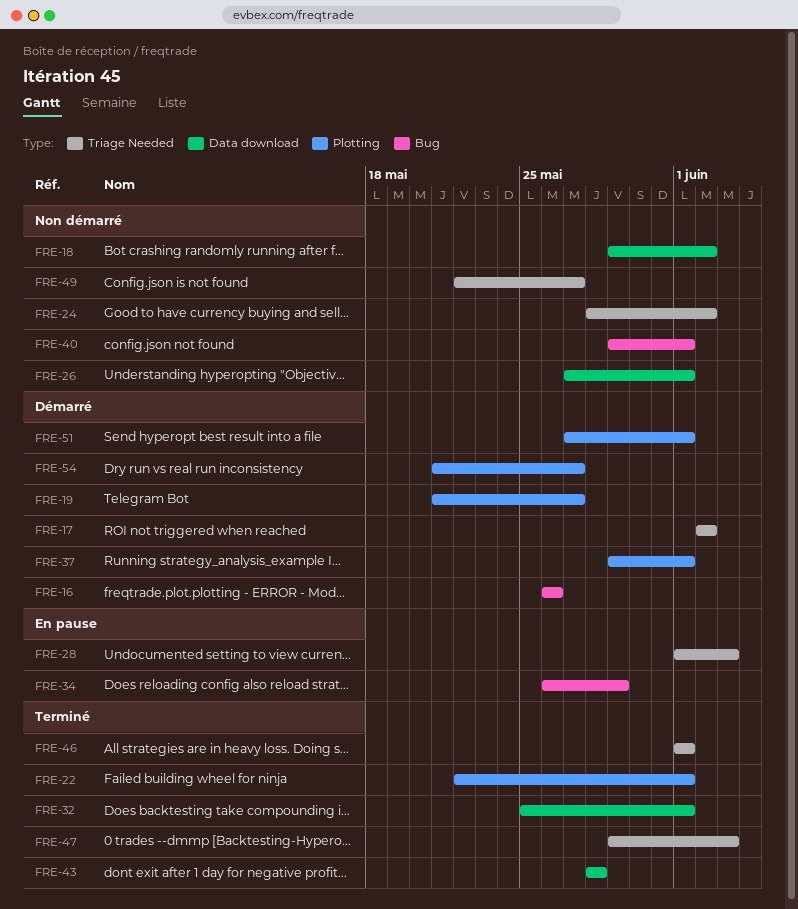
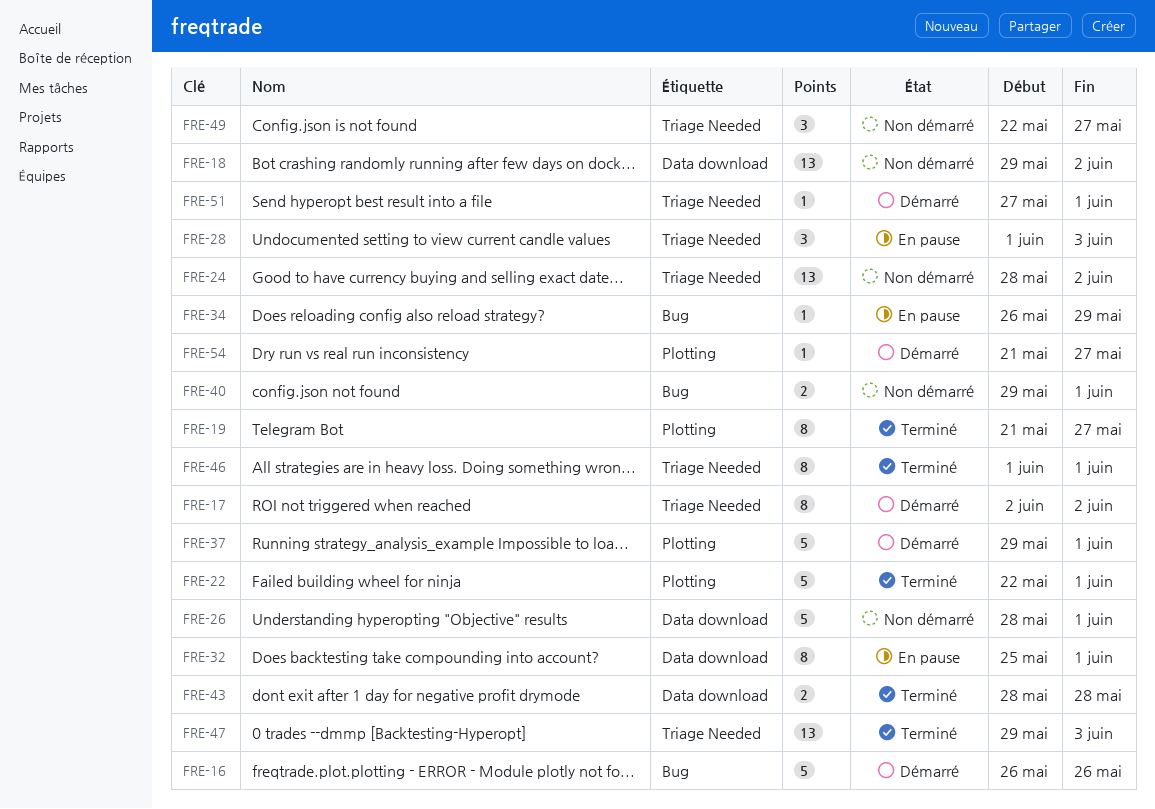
FRE-19, status: Démarré -> Terminé
FRE-26, start: May 27 -> May 28
FRE-32, status: Terminé -> En pause
FRE-51, label: Plotting -> Triage Needed

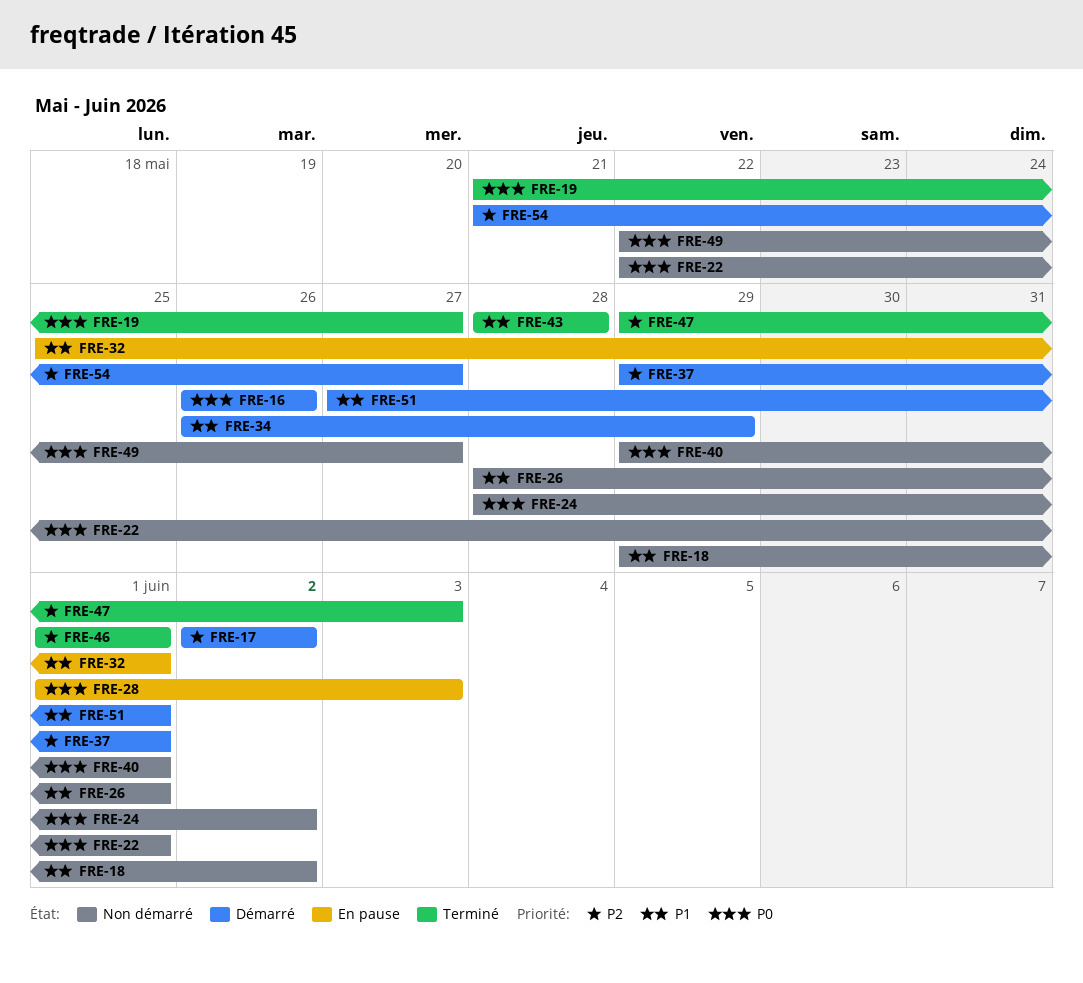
FRE-22, status: Terminé -> Non démarré
FRE-34, status: En pause -> Démarré

